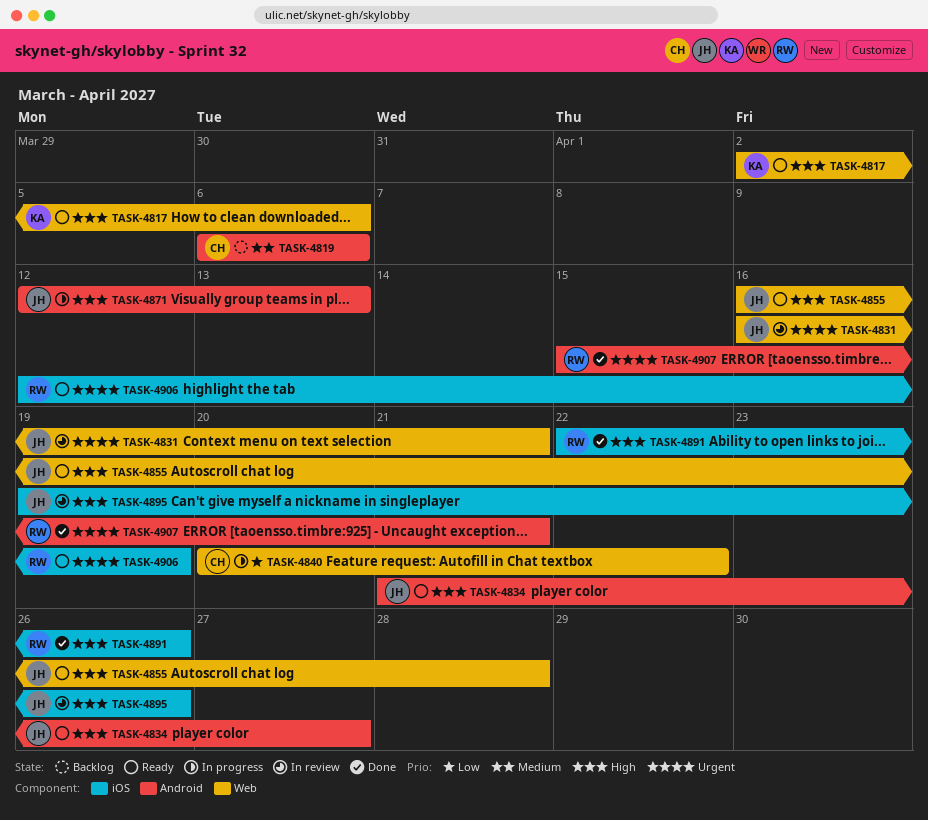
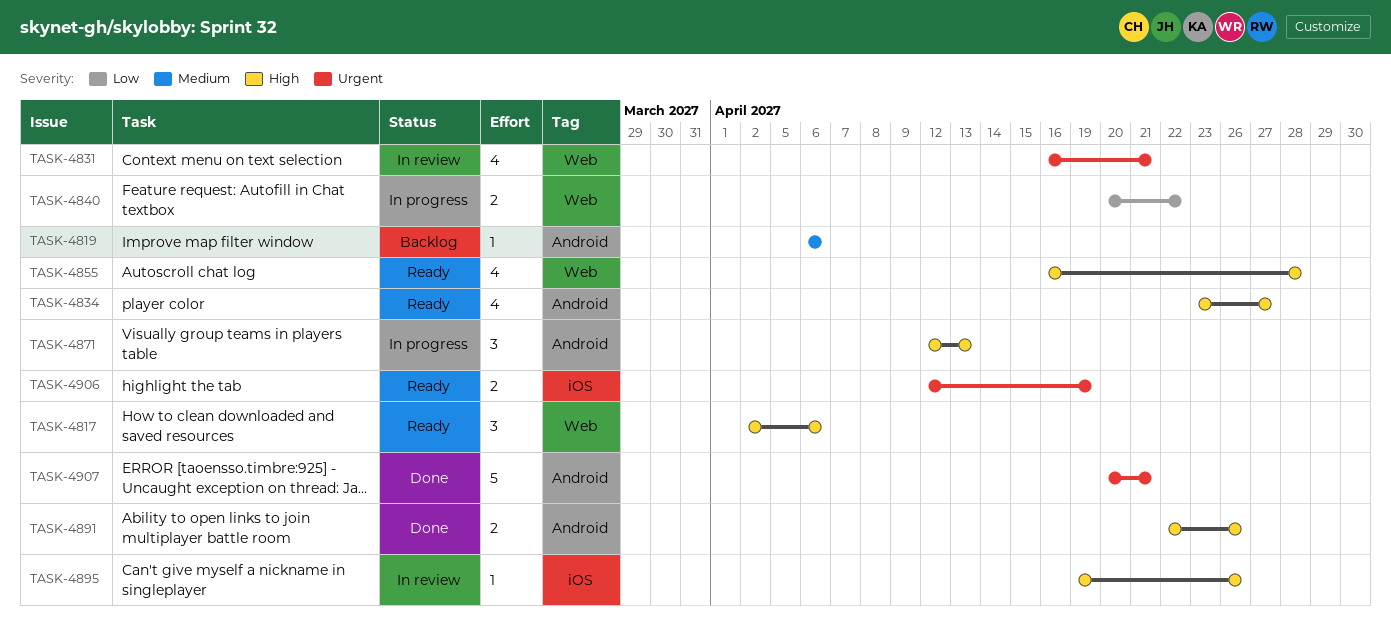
TASK-4834, start: Apr 21 -> Apr 23
TASK-4891, label: iOS -> Android
TASK-4907, start: Apr 15 -> Apr 20

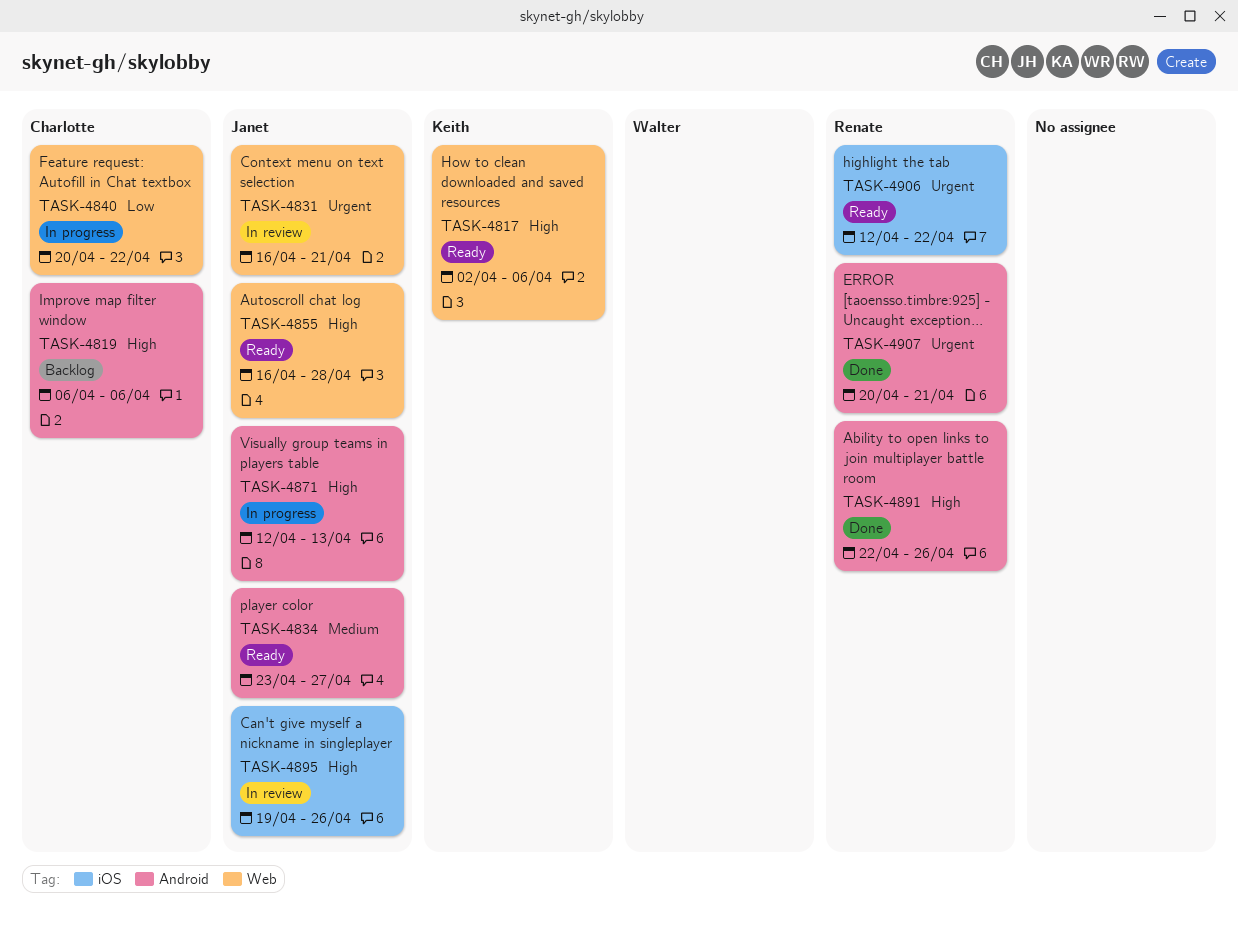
TASK-4819, priority: Medium -> High
TASK-4834, priority: High -> Medium
TASK-4906, due: Apr 19 -> Apr 22

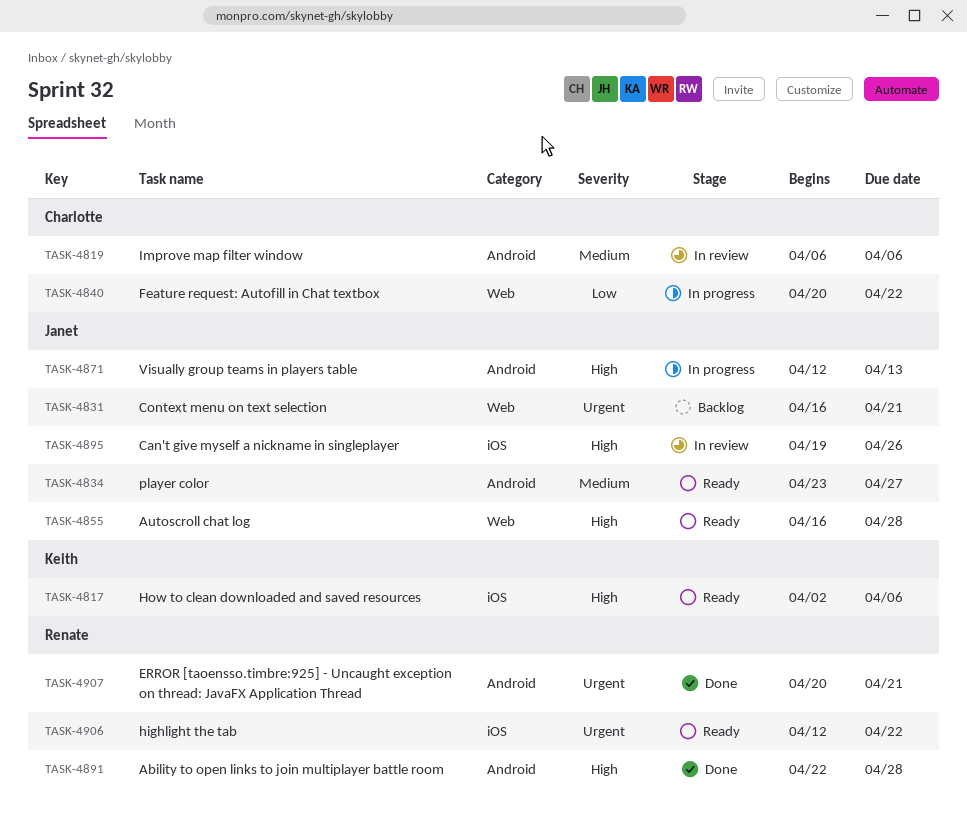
TASK-4817, label: Web -> iOS
TASK-4819, status: Backlog -> In review
TASK-4819, priority: High -> Medium
TASK-4831, status: In review -> Backlog
TASK-4891, due: Apr 26 -> Apr 28

